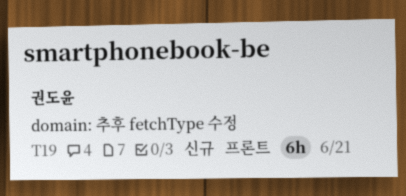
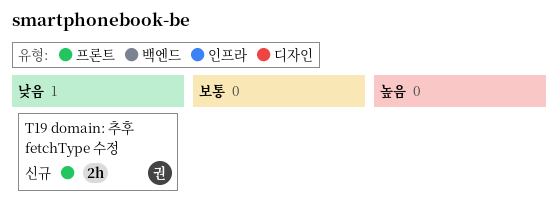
T19, estimate: 6h -> 2h

